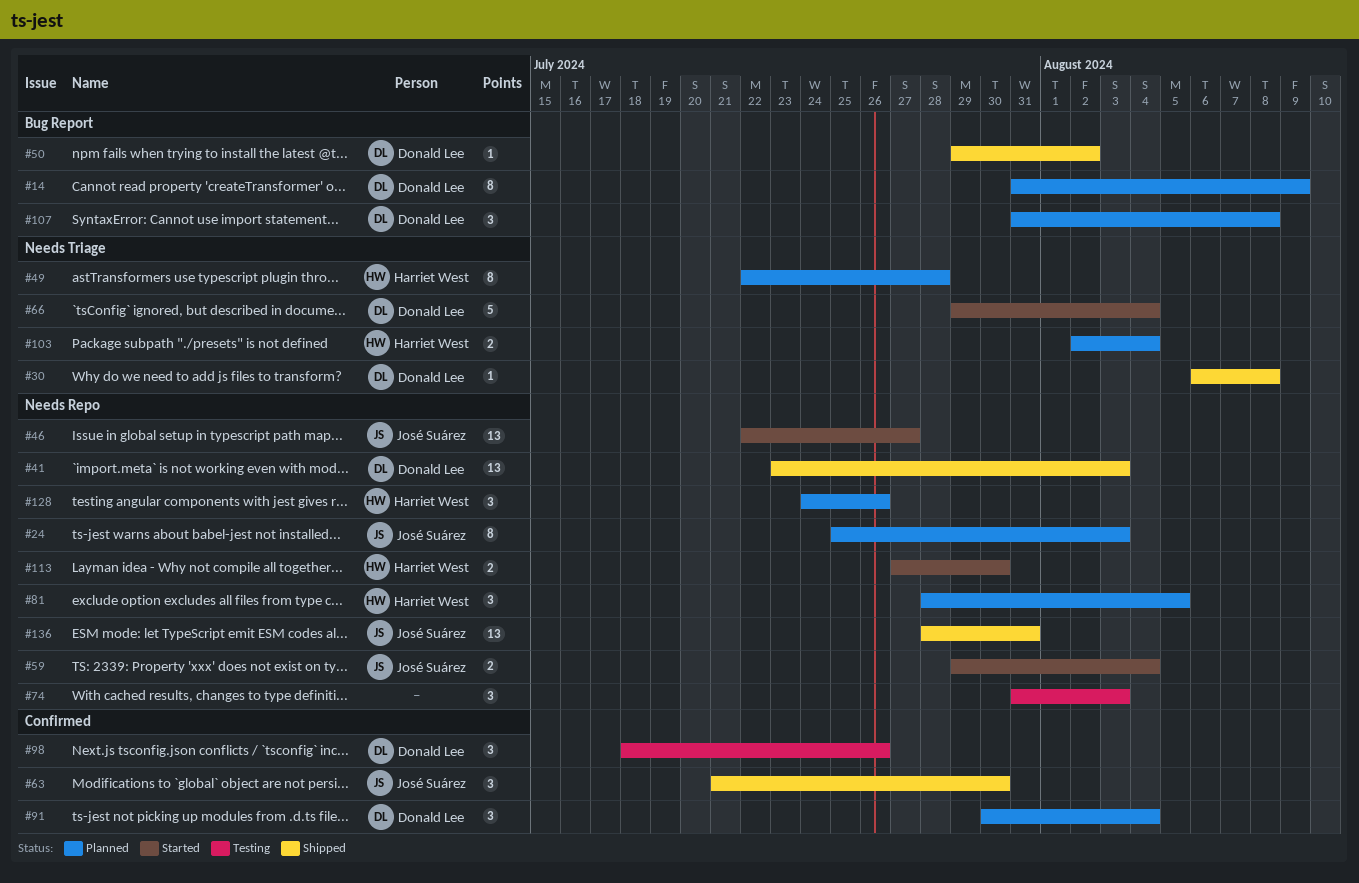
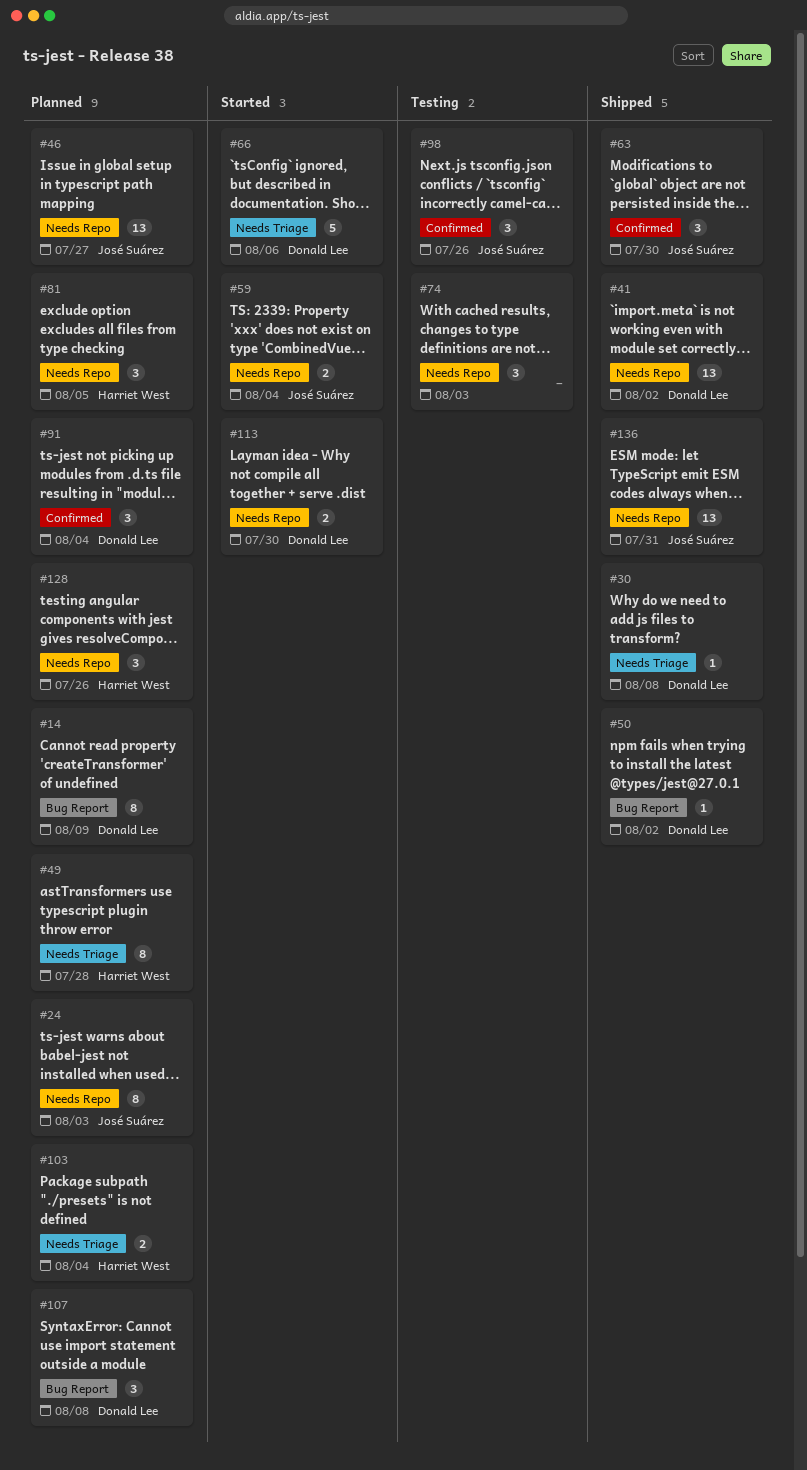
#41, due: Aug 3 -> Aug 2
#46, status: Started -> Planned
#66, due: Aug 4 -> Aug 6
#98, owner: Donald Lee -> José Suárez
#113, owner: Harriet West -> Donald Lee

